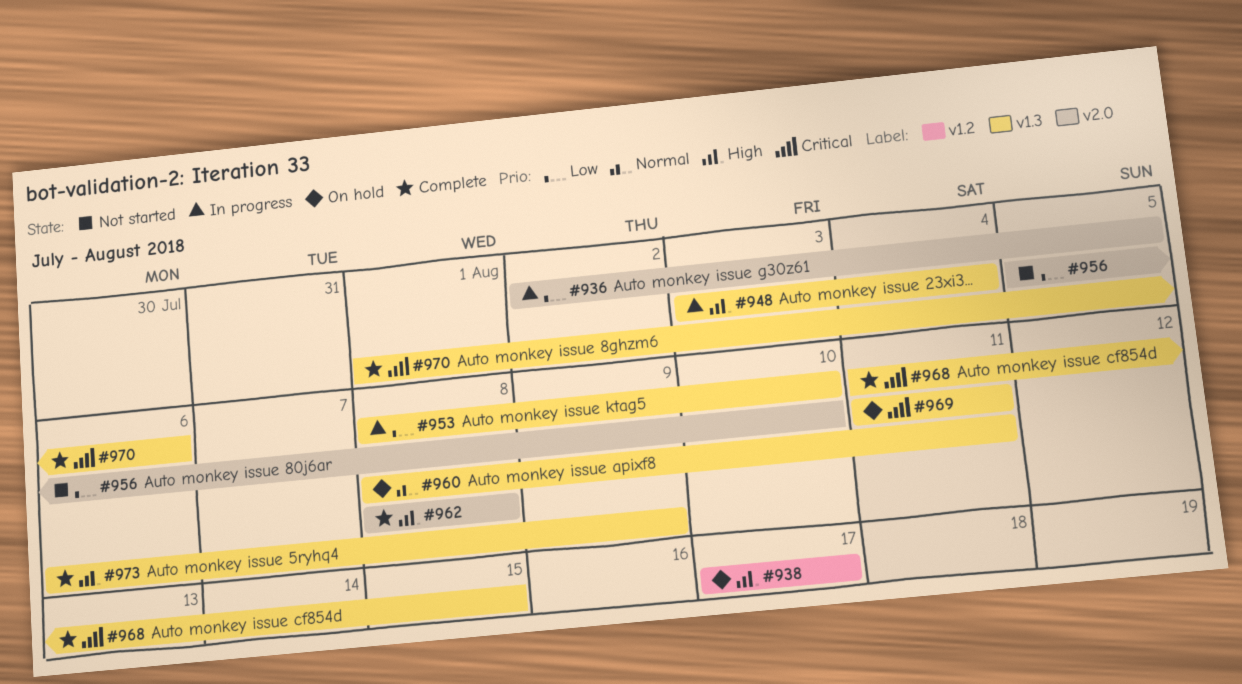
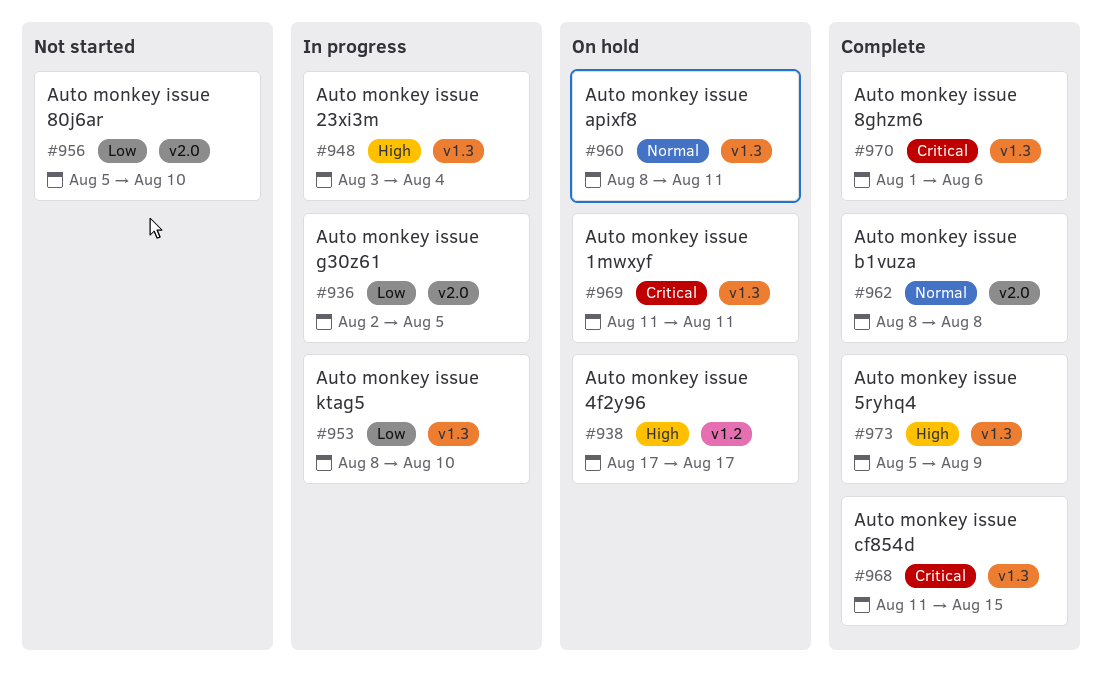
#962, priority: High -> Normal
#973, start: Aug 6 -> Aug 5

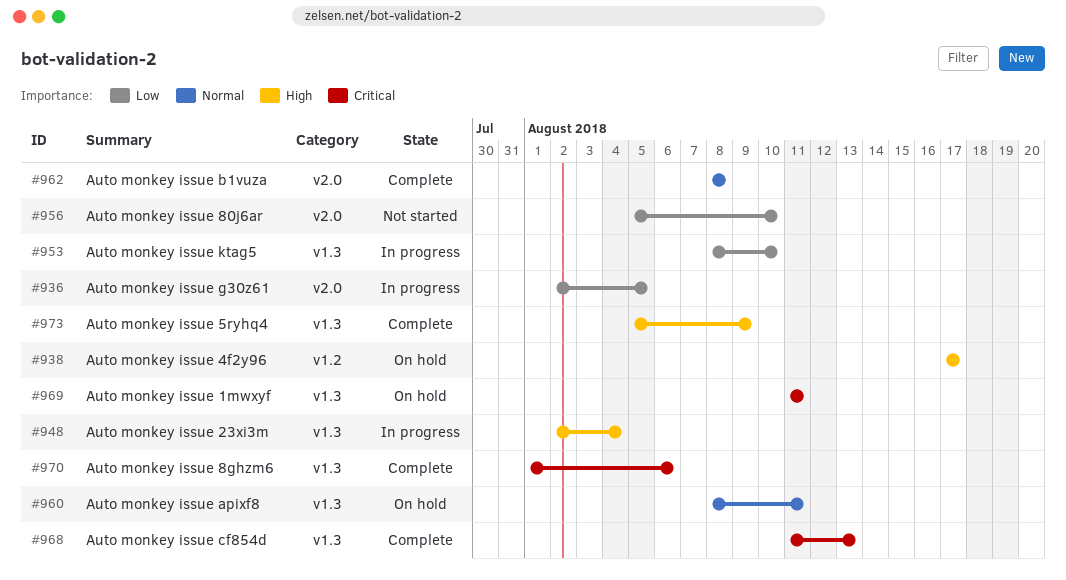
#948, start: Aug 3 -> Aug 2
#968, due: Aug 15 -> Aug 13

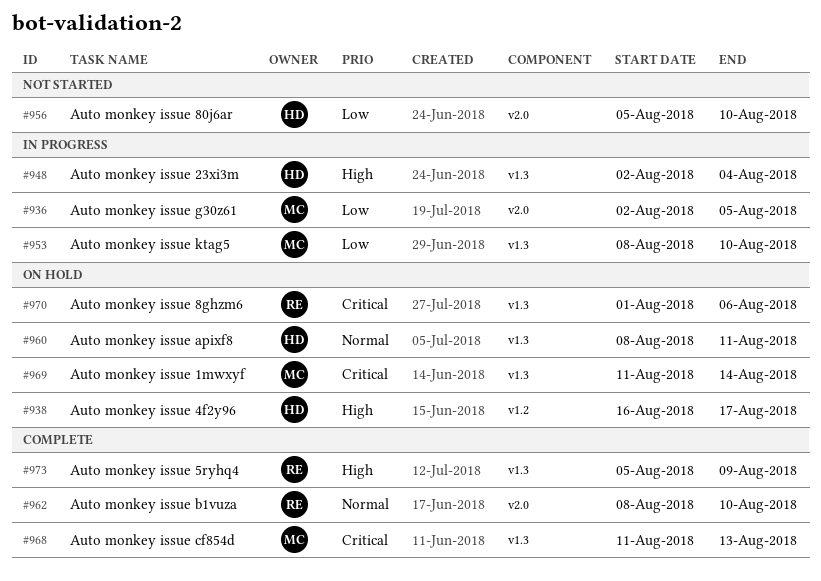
#938, start: Aug 17 -> Aug 16
#962, due: Aug 8 -> Aug 10
#969, due: Aug 11 -> Aug 14
#970, status: Complete -> On hold

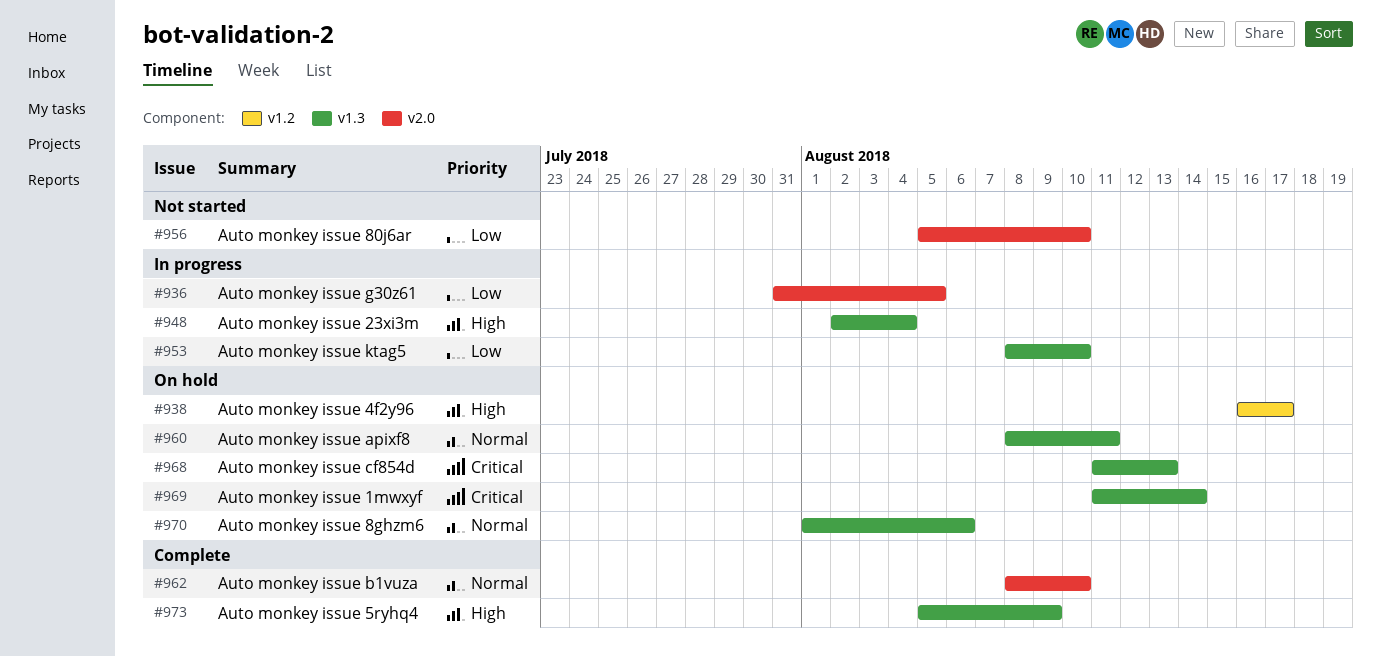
#936, start: Aug 2 -> Jul 31
#968, status: Complete -> On hold
#970, priority: Critical -> Normal

